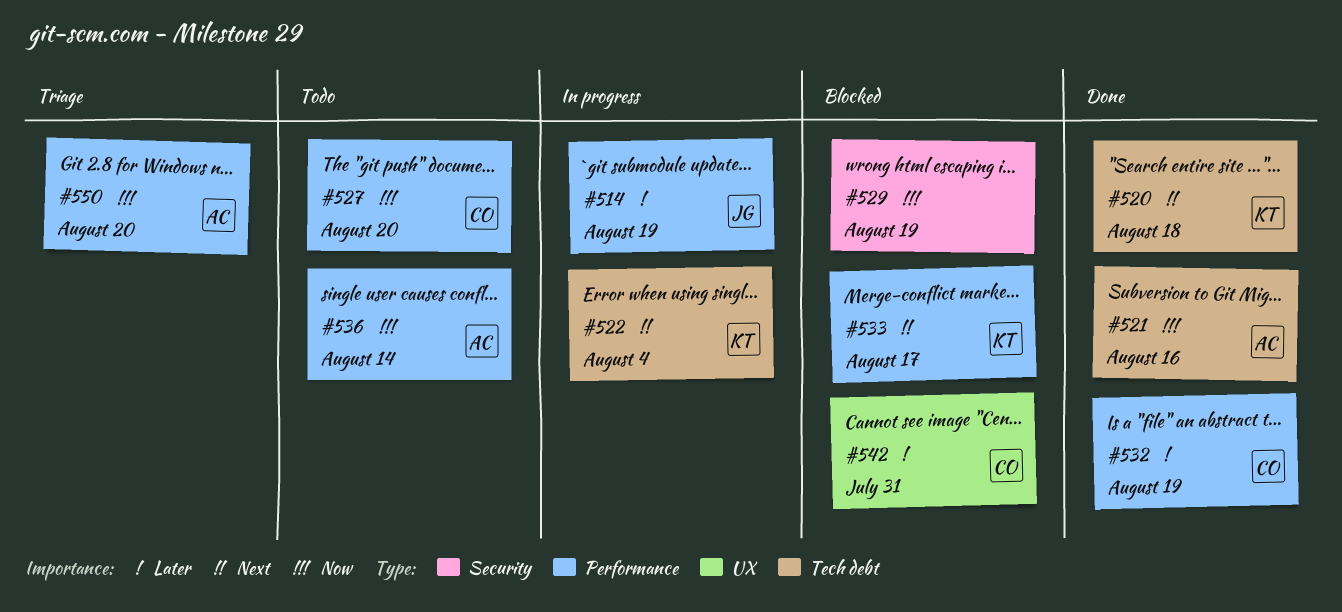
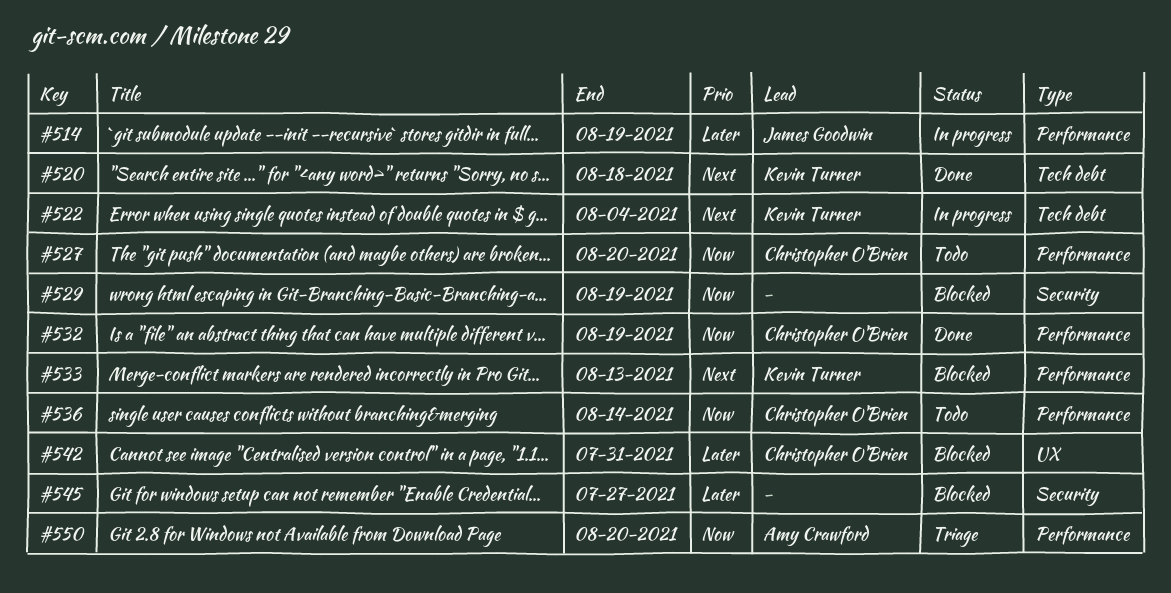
#521: present -> none
#532, priority: Later -> Now
#533, due: Aug 17 -> Aug 13
#536, owner: Amy Crawford -> Christopher O'Brien
#545: none -> present

